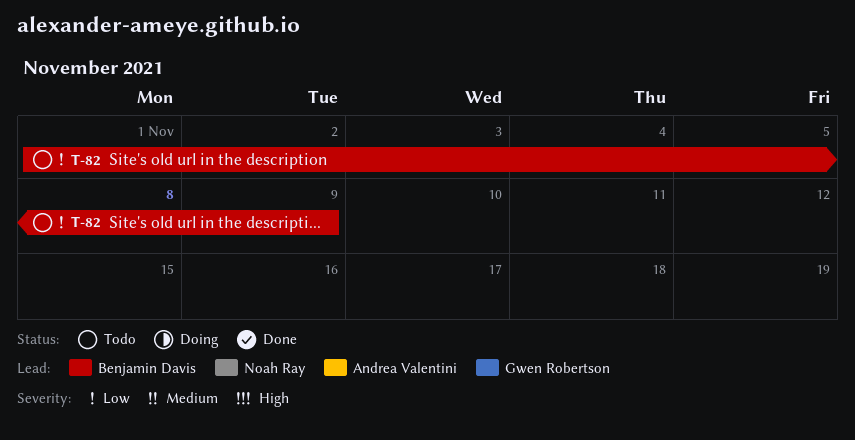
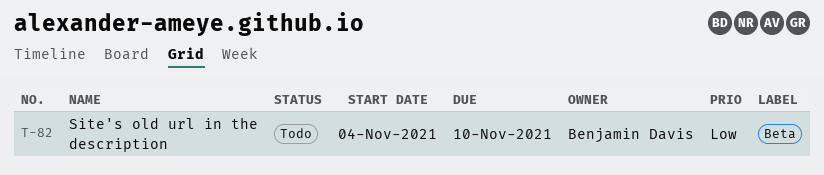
T-82, start: Nov 1 -> Nov 4
T-82, due: Nov 9 -> Nov 10

